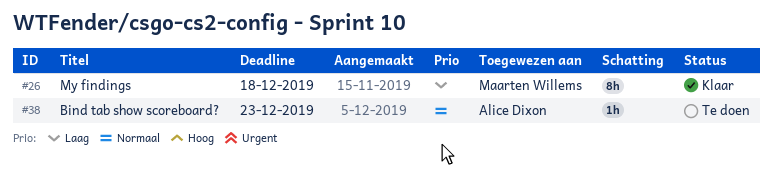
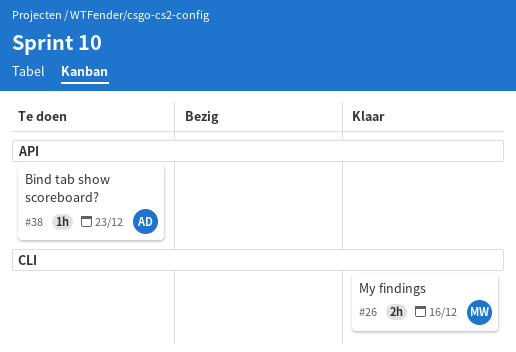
#26, estimate: 8h -> 2h
#26, due: Dec 18 -> Dec 16

